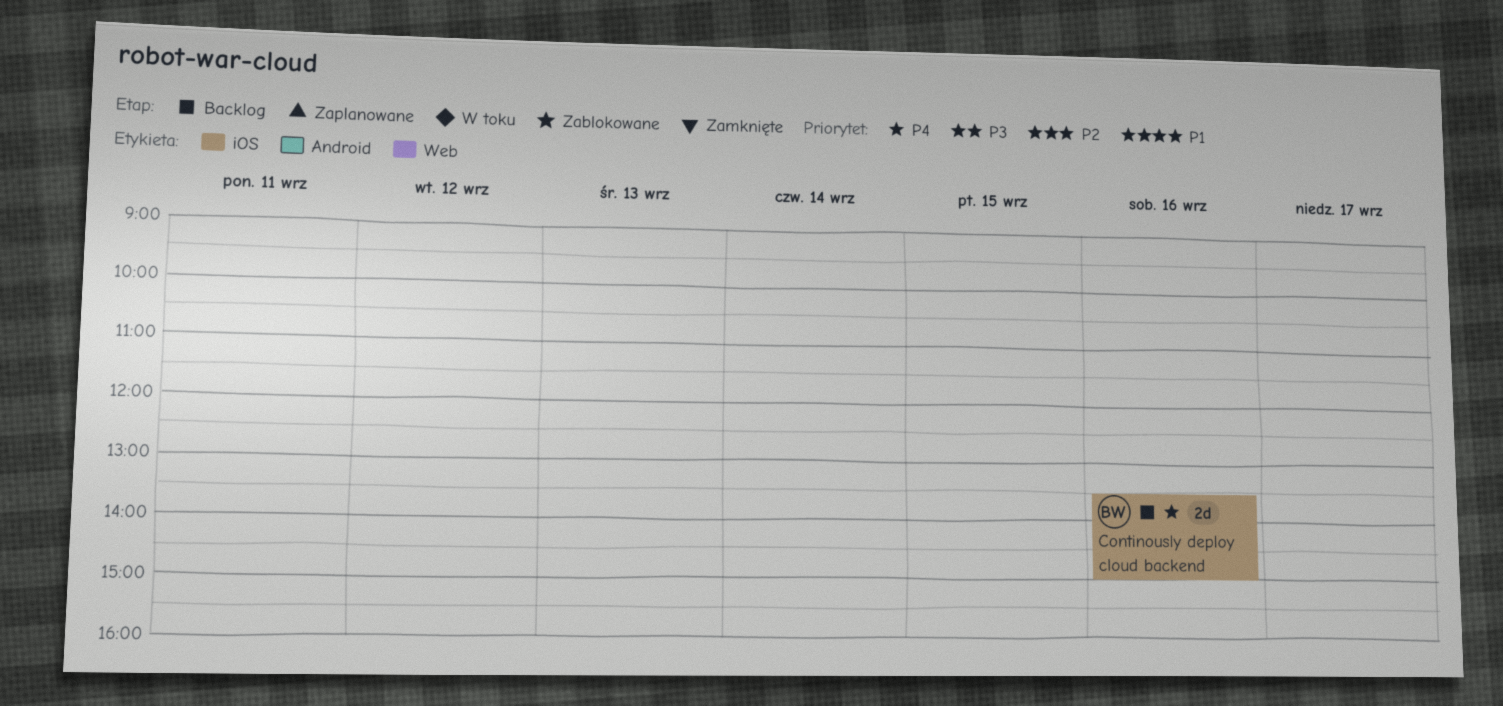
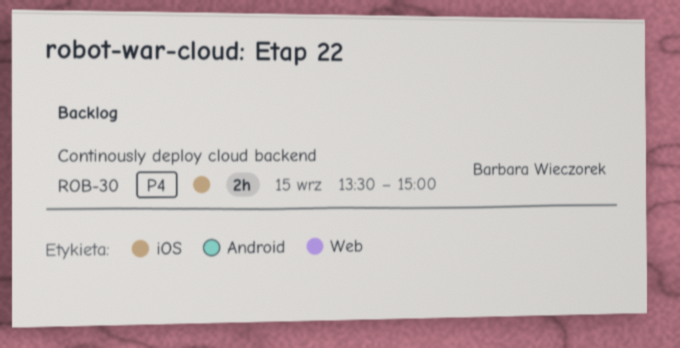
Continously deploy cloud backend, estimate: 2d -> 2h
Continously deploy cloud backend, day: Sep 16 -> Sep 15

